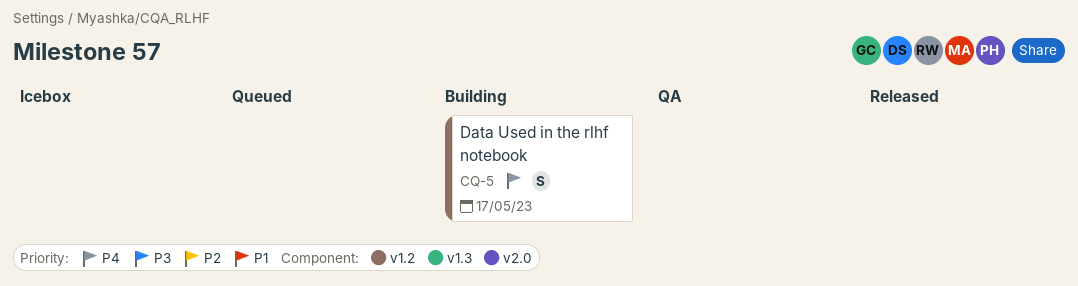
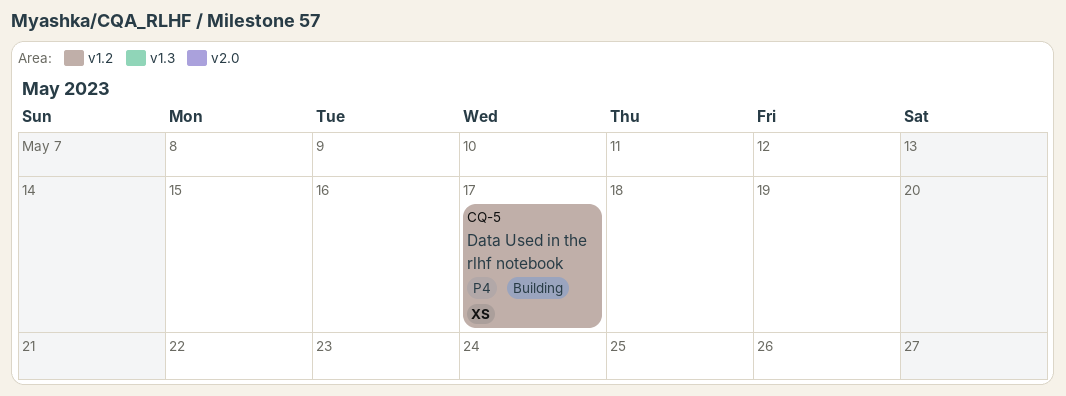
CQ-5, estimate: S -> XS

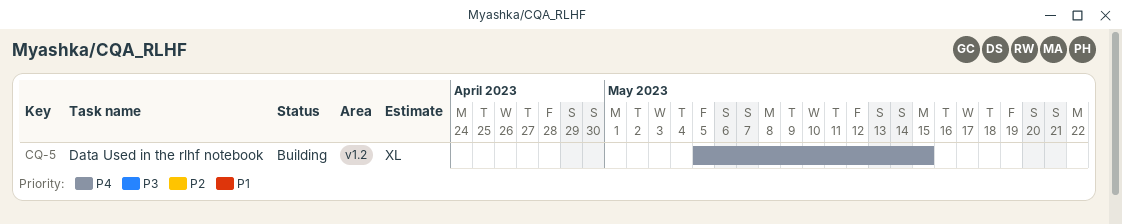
CQ-5, estimate: XS -> XL
CQ-5, due: May 17 -> May 15

